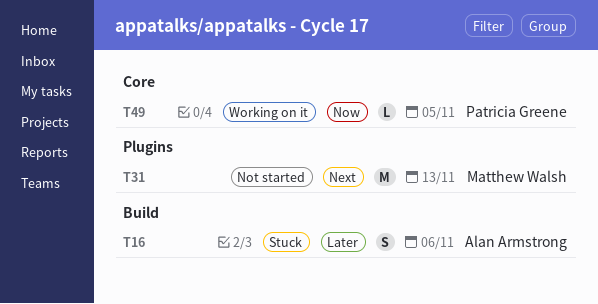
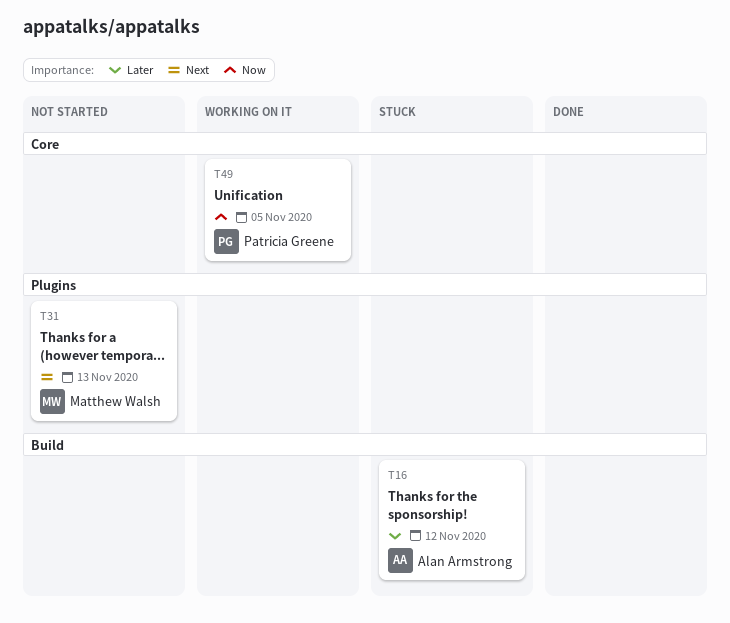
T16, due: Nov 6 -> Nov 12

